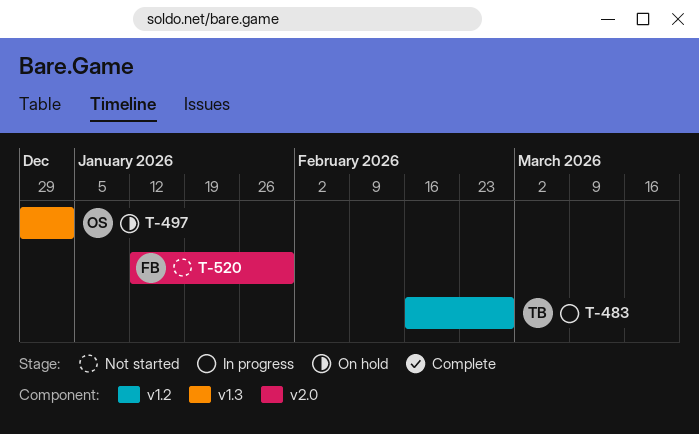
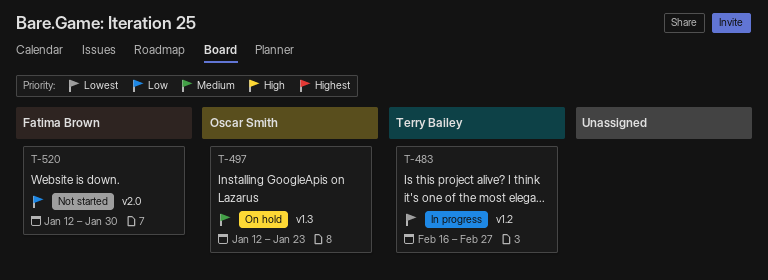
T-497, start: Dec 29 -> Jan 12
T-497, due: Jan 2 -> Jan 23

